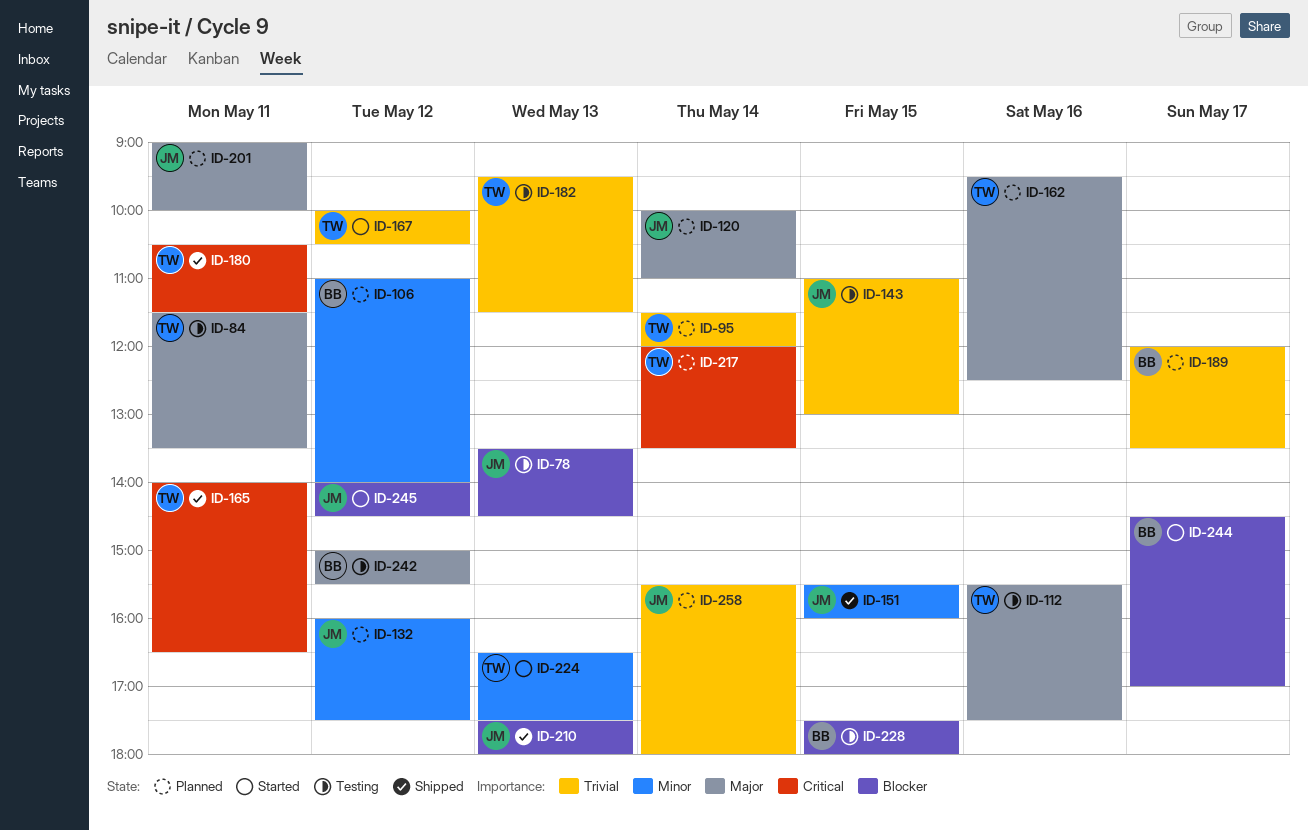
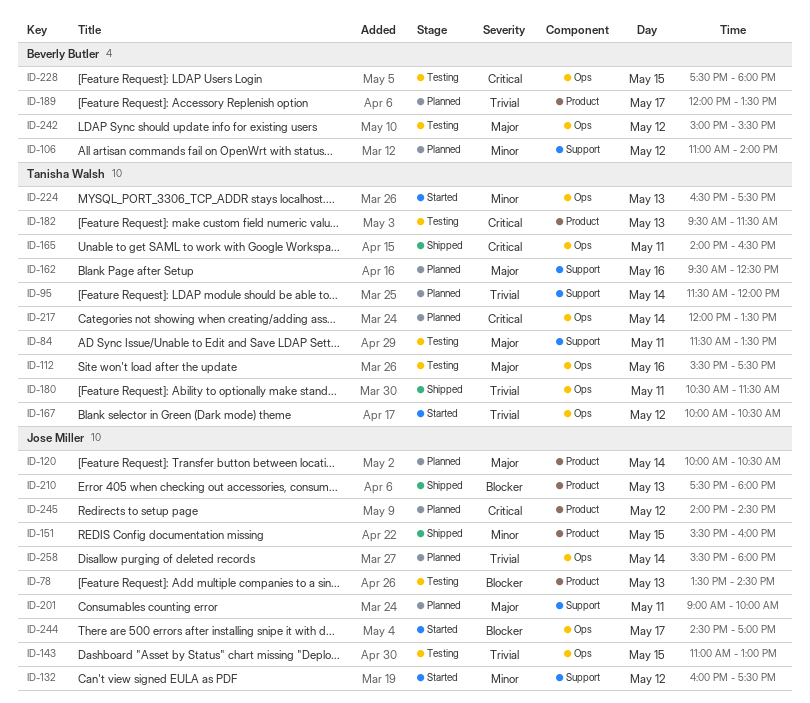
ID-120, ends: 11:00 -> 10:30
ID-132, status: Planned -> Started
ID-180, priority: Critical -> Trivial
ID-182, priority: Trivial -> Critical
ID-228, priority: Blocker -> Critical
ID-244, owner: Beverly Butler -> Jose Miller
ID-245, status: Started -> Planned
ID-245, priority: Blocker -> Critical

